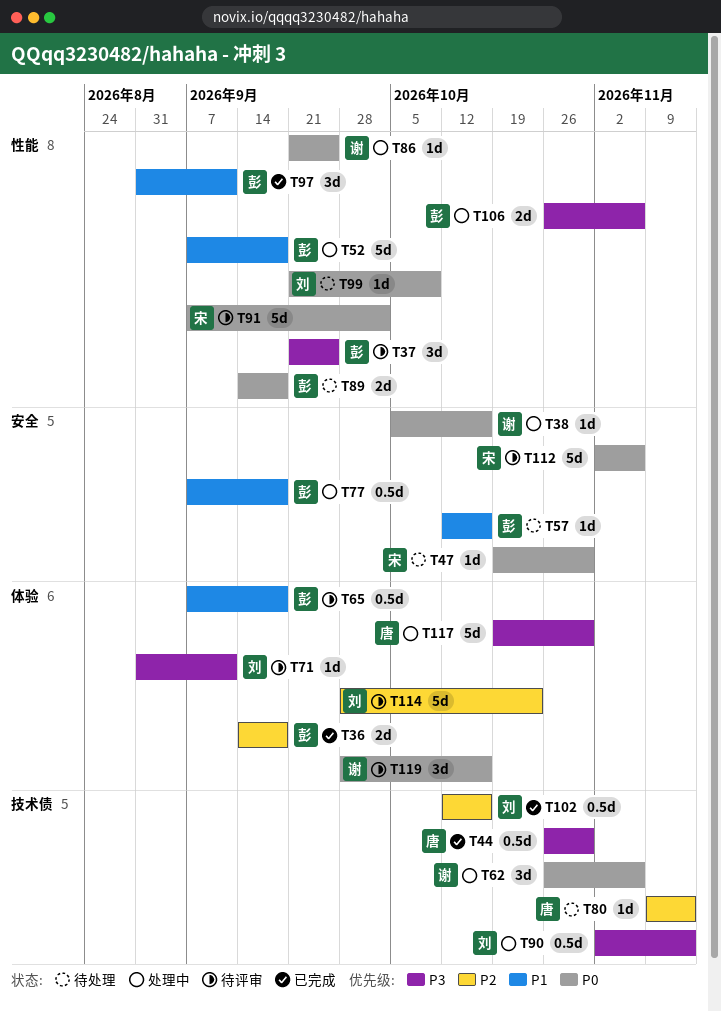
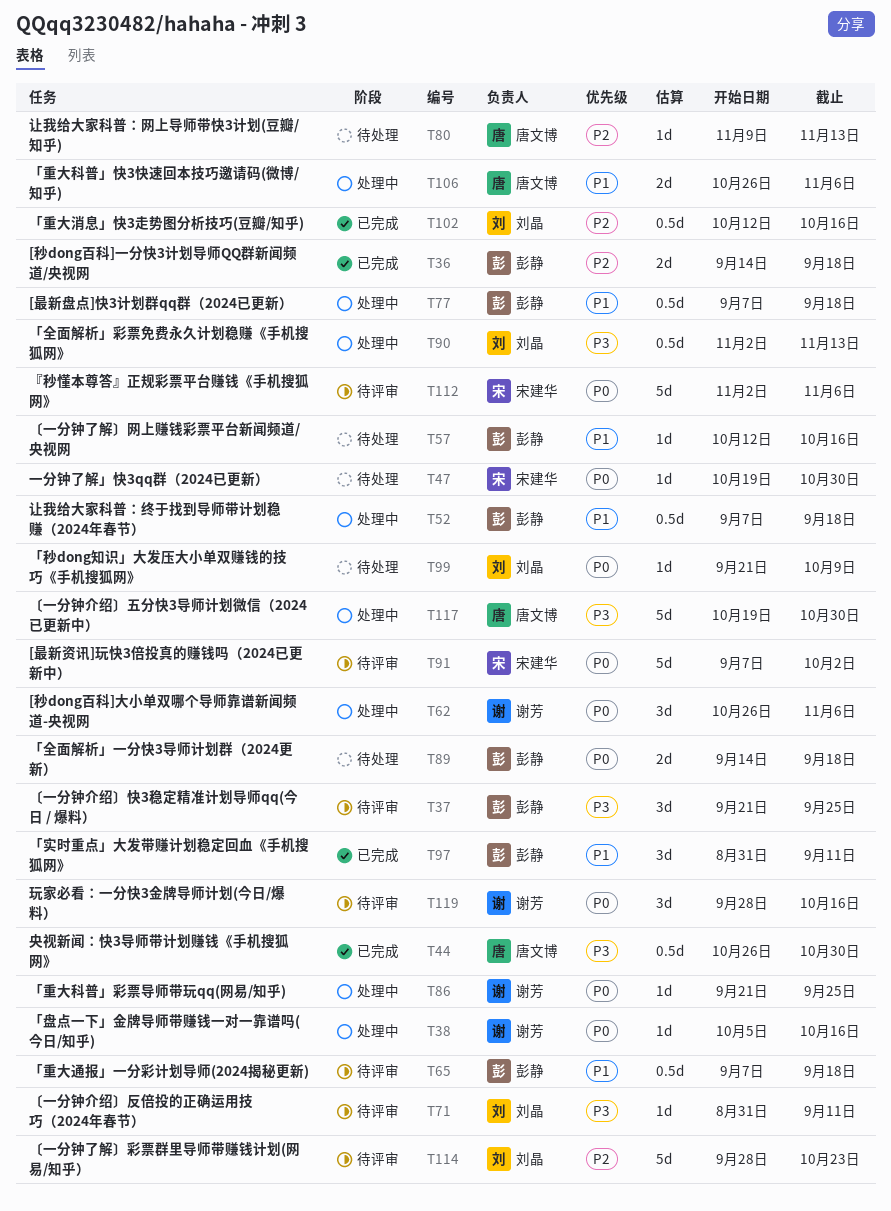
T52, estimate: 5d -> 0.5d
T106, owner: 彭静 -> 唐文博
T106, priority: P3 -> P1

